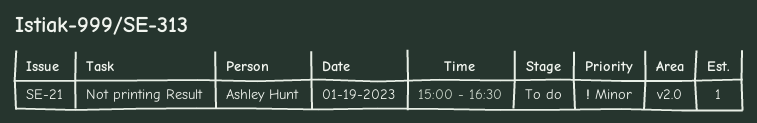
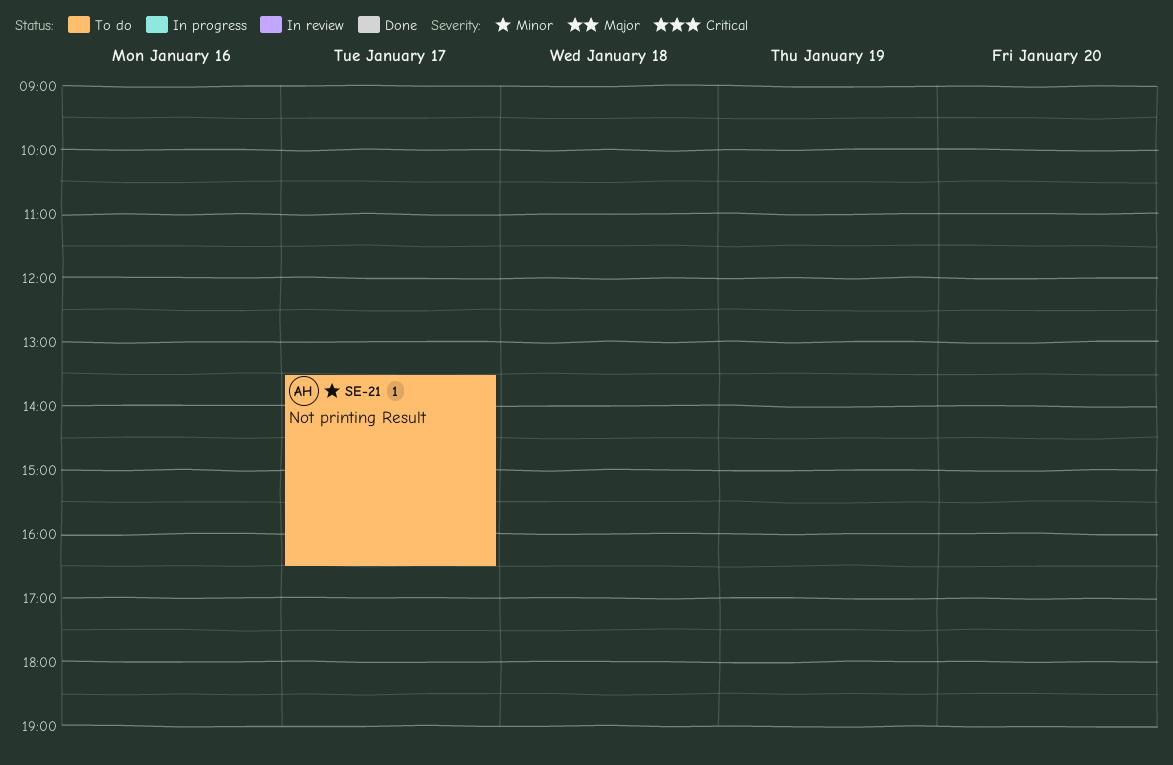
SE-21, day: Jan 19 -> Jan 17
SE-21, begins: 15:00 -> 13:30

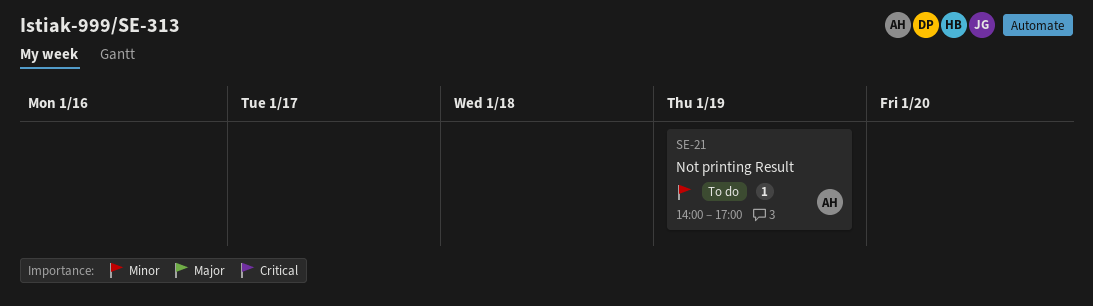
SE-21, day: Jan 17 -> Jan 19
SE-21, begins: 13:30 -> 14:00
SE-21, ends: 16:30 -> 17:00

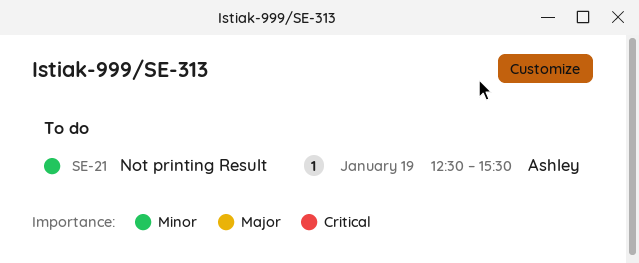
SE-21, begins: 14:00 -> 12:30
SE-21, ends: 17:00 -> 15:30

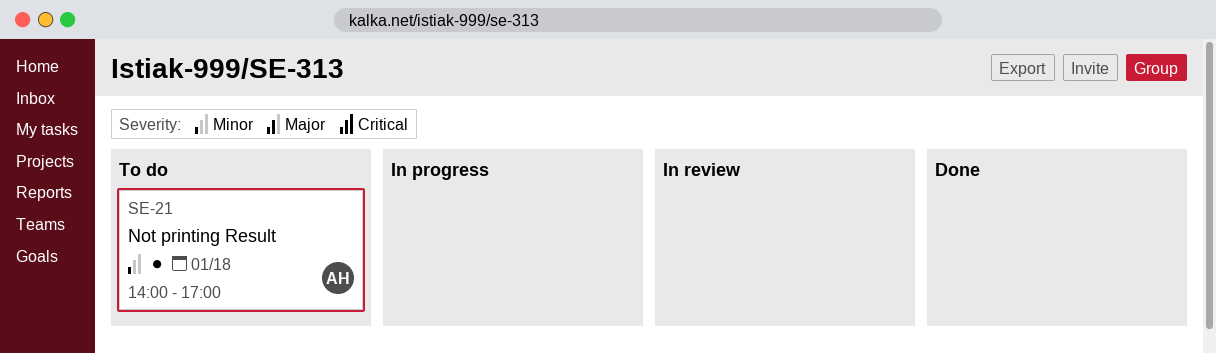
SE-21, day: Jan 19 -> Jan 18
SE-21, begins: 12:30 -> 14:00
SE-21, ends: 15:30 -> 17:00

